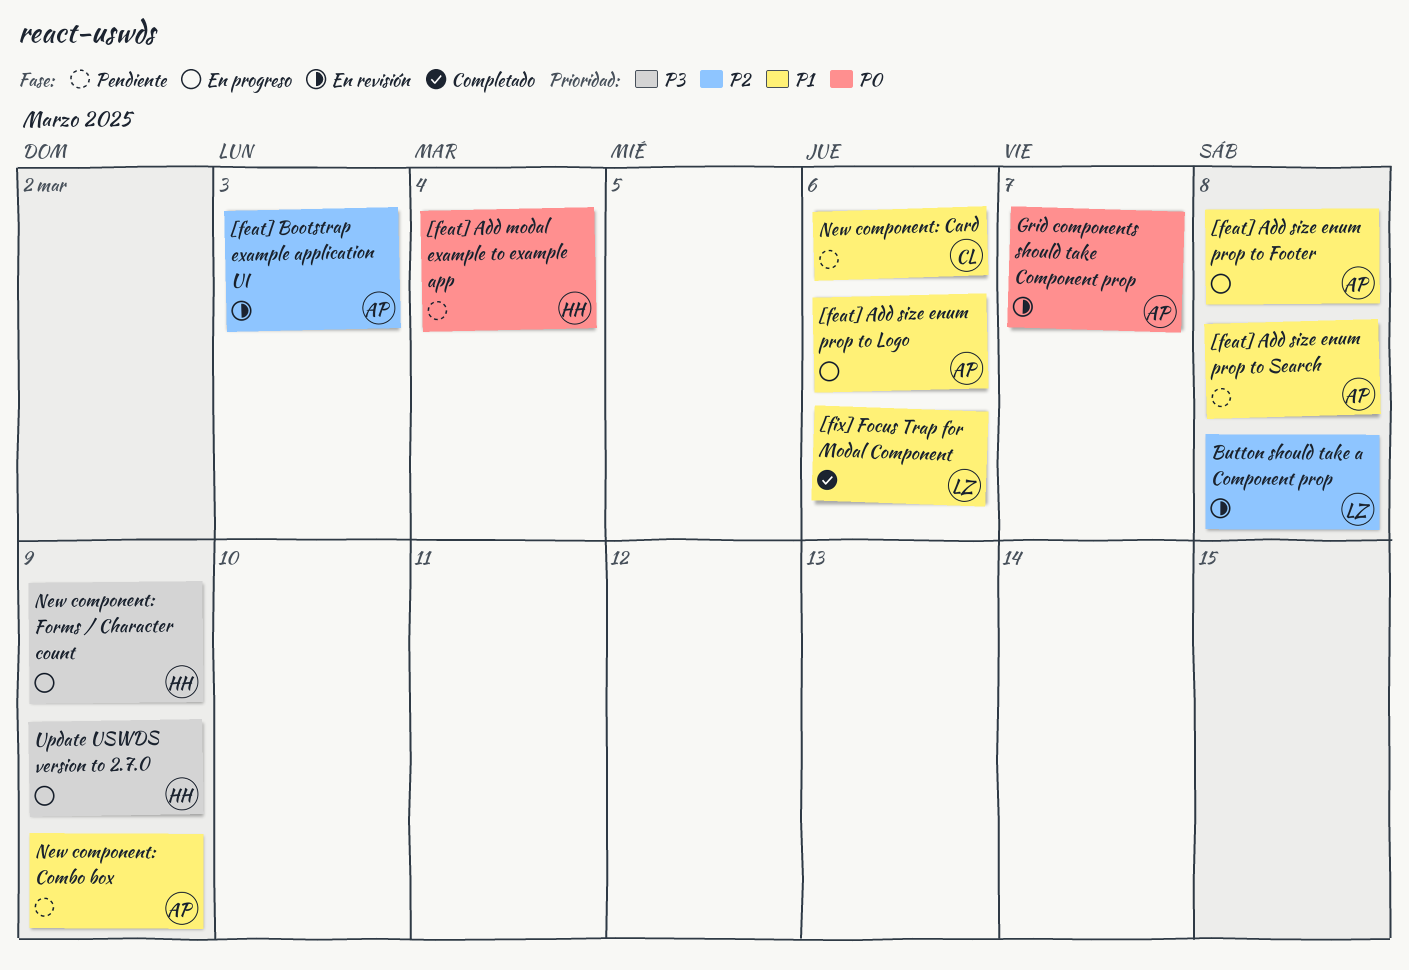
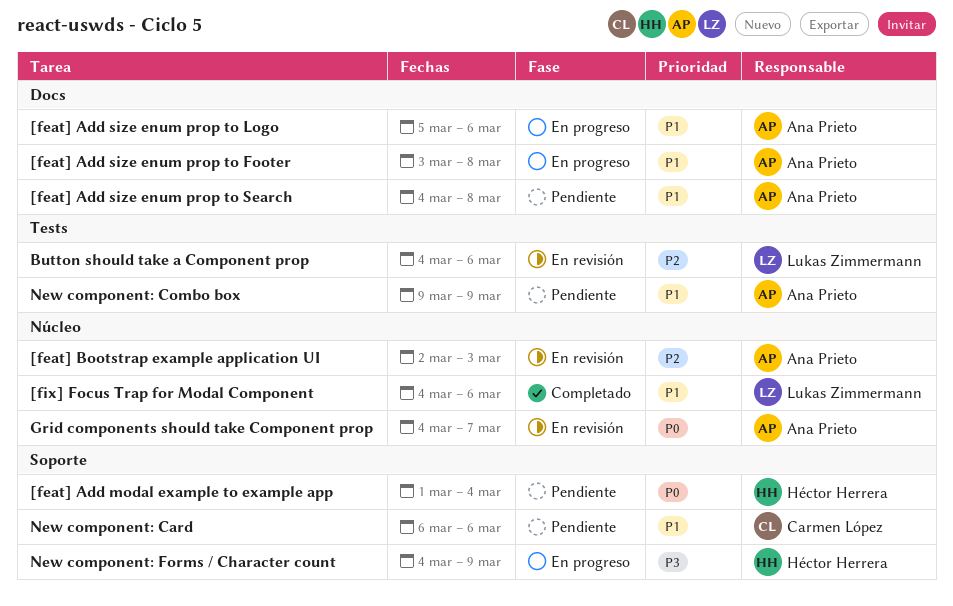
Button should take a Component prop, due: Mar 8 -> Mar 6
Update USWDS version to 2.7.0: present -> none

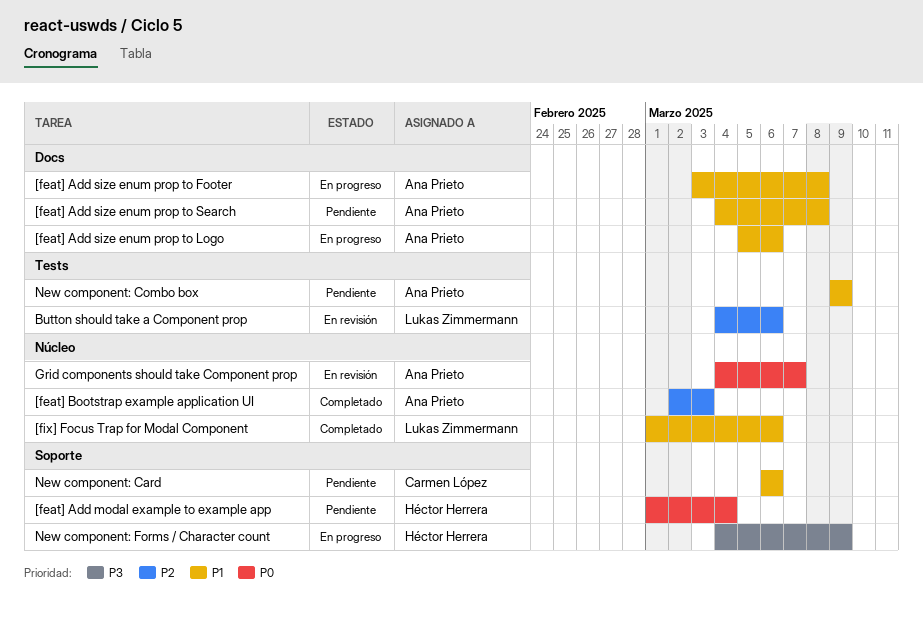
[feat] Bootstrap example application UI, status: En revisión -> Completado
[fix] Focus Trap for Modal Component, start: Mar 4 -> Mar 1

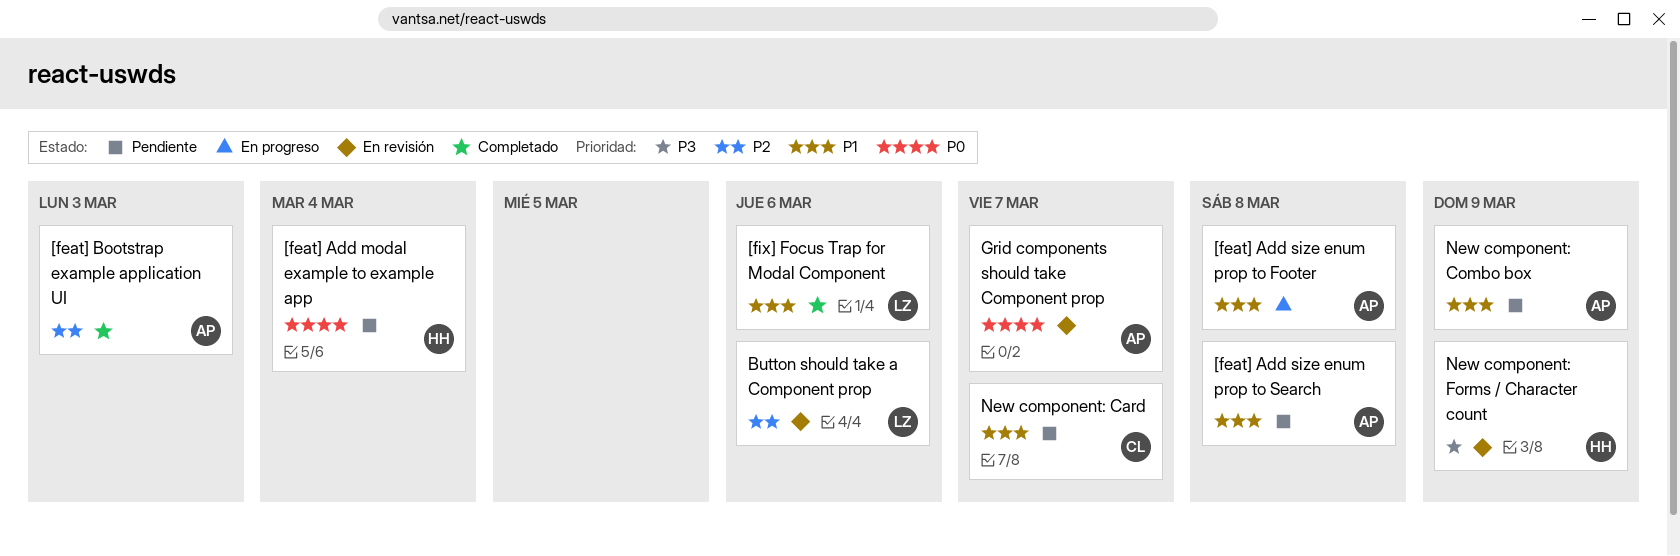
[feat] Add size enum prop to Logo: present -> none
New component: Card, due: Mar 6 -> Mar 7
New component: Forms / Character count, status: En progreso -> En revisión

